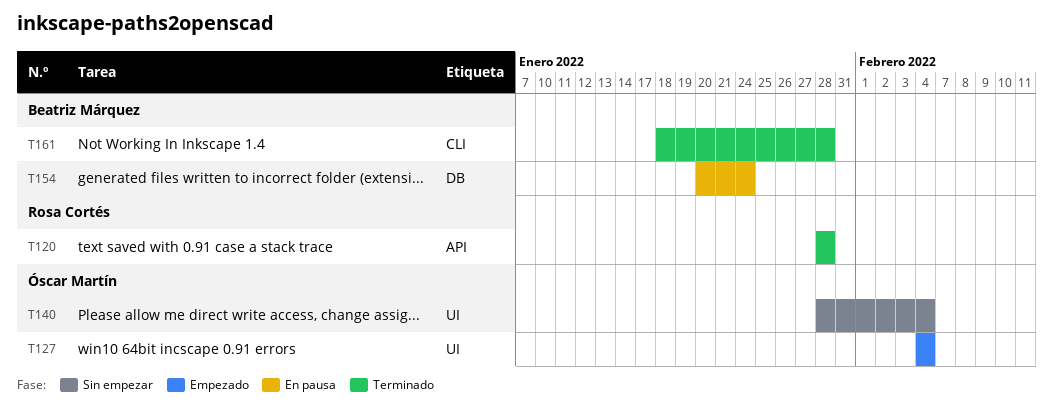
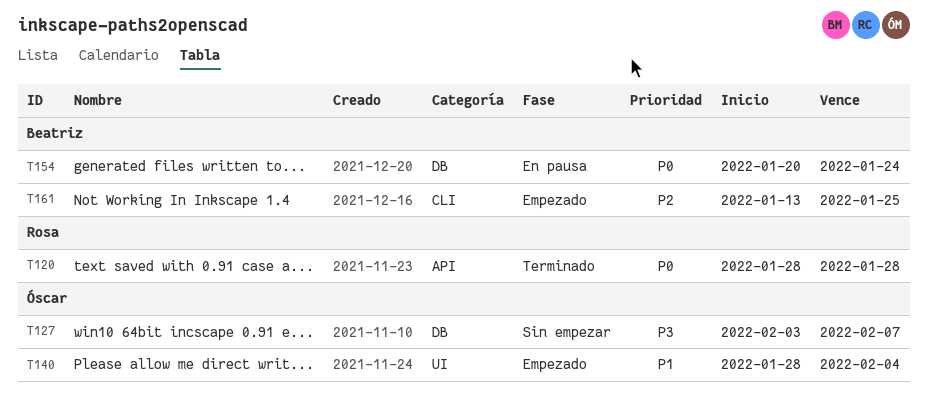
T127, status: Empezado -> Sin empezar
T127, label: UI -> DB
T127, start: Feb 4 -> Feb 3
T127, due: Feb 4 -> Feb 7
T140, status: Sin empezar -> Empezado
T161, status: Terminado -> Empezado
T161, start: Jan 18 -> Jan 13
T161, due: Jan 28 -> Jan 25

